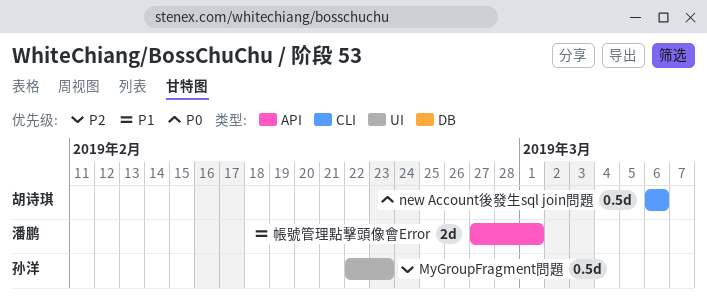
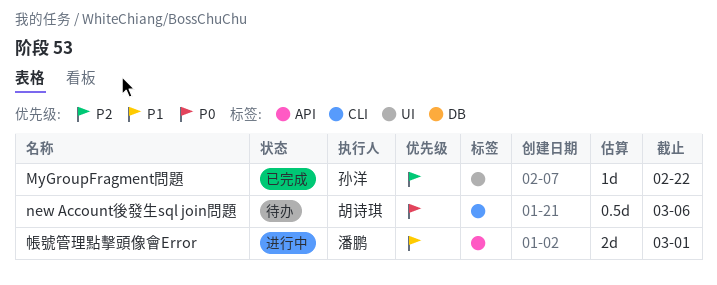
MyGroupFragment問題, estimate: 0.5d -> 1d
MyGroupFragment問題, due: Feb 23 -> Feb 22

